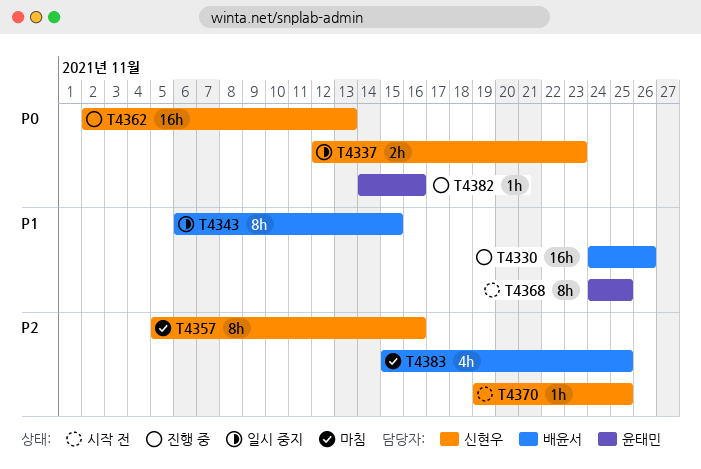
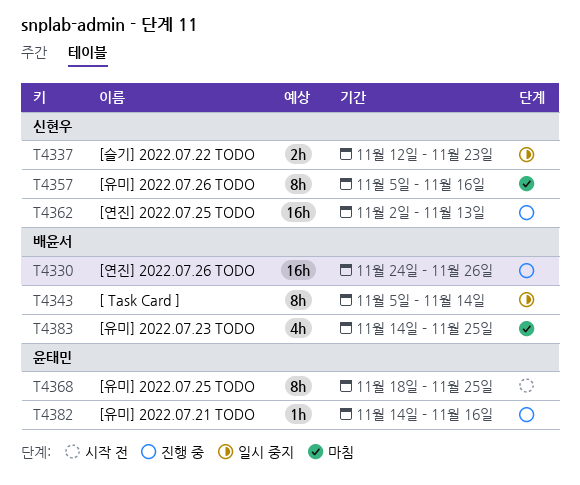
T4343, start: Nov 6 -> Nov 5
T4343, due: Nov 15 -> Nov 14
T4368, start: Nov 24 -> Nov 18
T4370: present -> none
T4383, start: Nov 15 -> Nov 14

